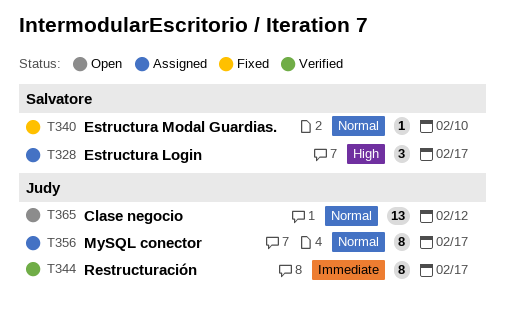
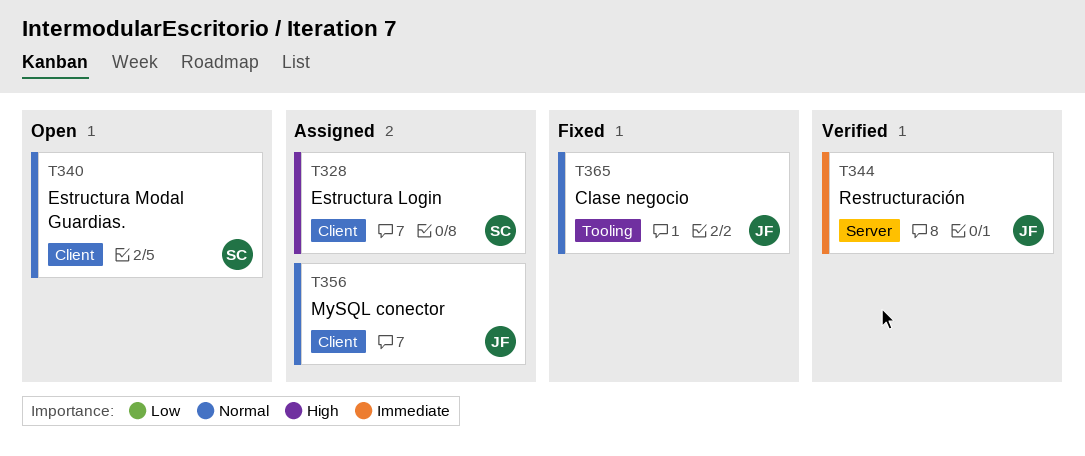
T340, status: Fixed -> Open
T365, status: Open -> Fixed

